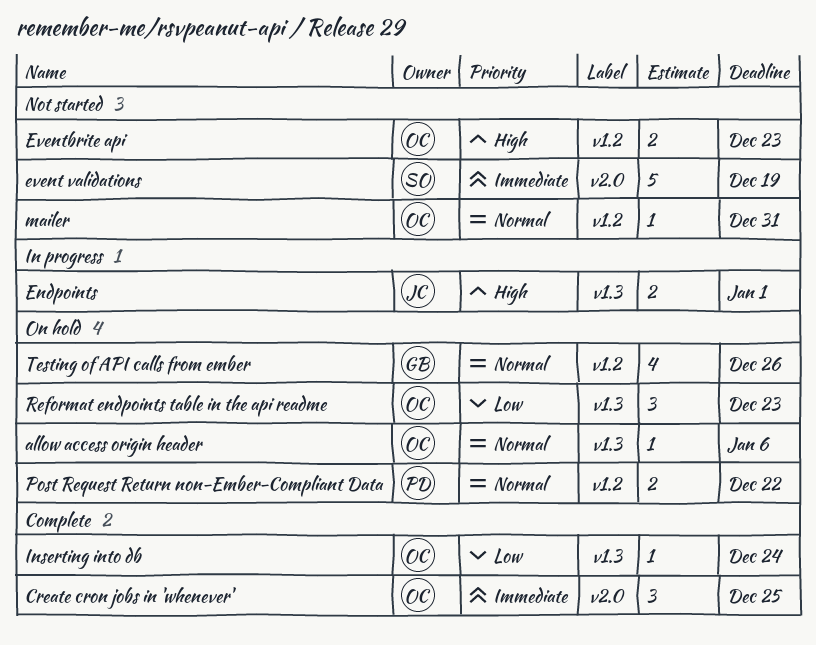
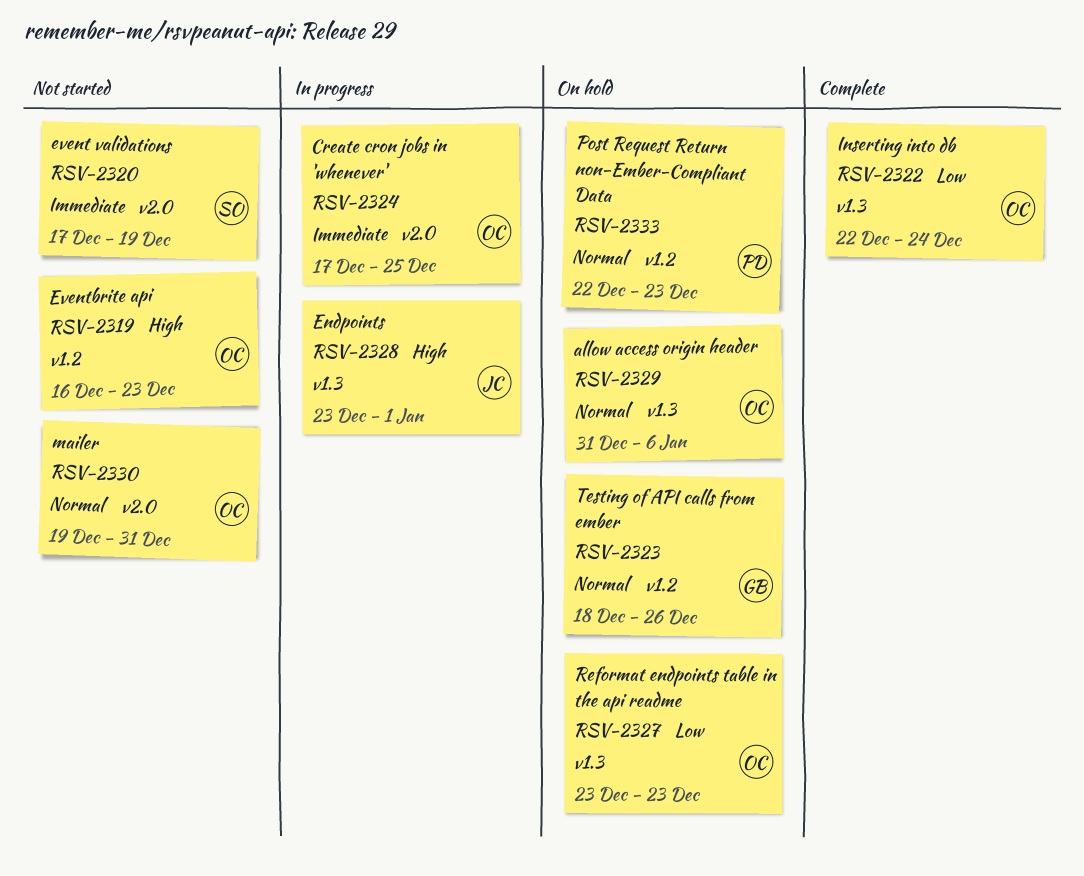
Create cron jobs in 'whenever', status: Complete -> In progress
mailer, label: v1.2 -> v2.0
Post Request Return non-Ember-Compliant Data, due: Dec 22 -> Dec 23

